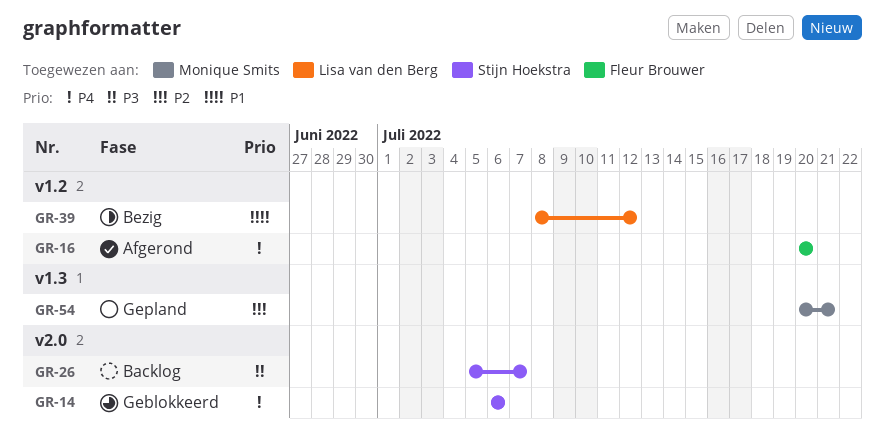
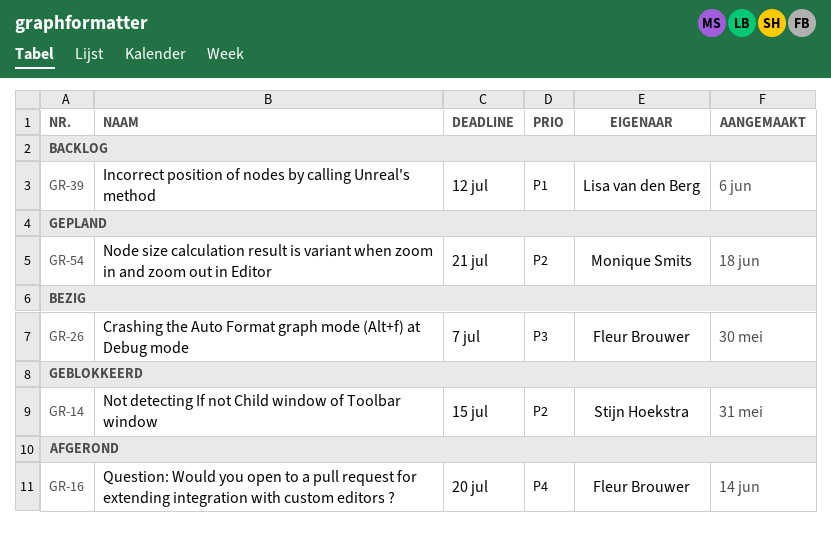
GR-14, priority: P4 -> P2
GR-14, due: Jul 6 -> Jul 15
GR-26, status: Backlog -> Bezig
GR-26, owner: Stijn Hoekstra -> Fleur Brouwer
GR-39, status: Bezig -> Backlog

